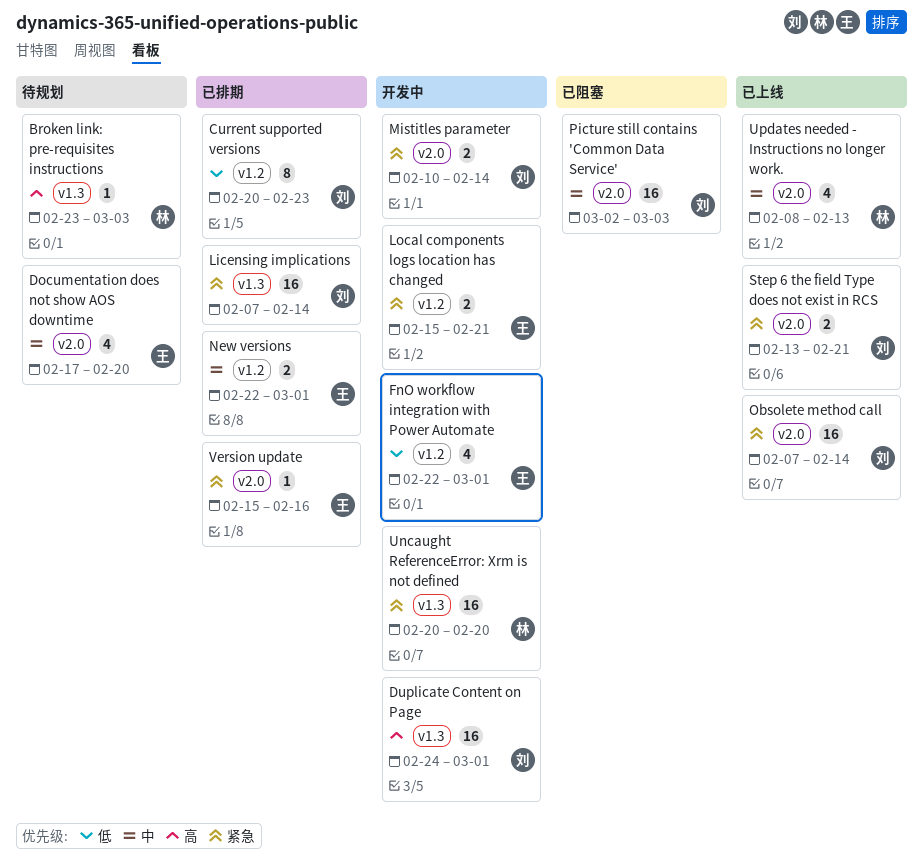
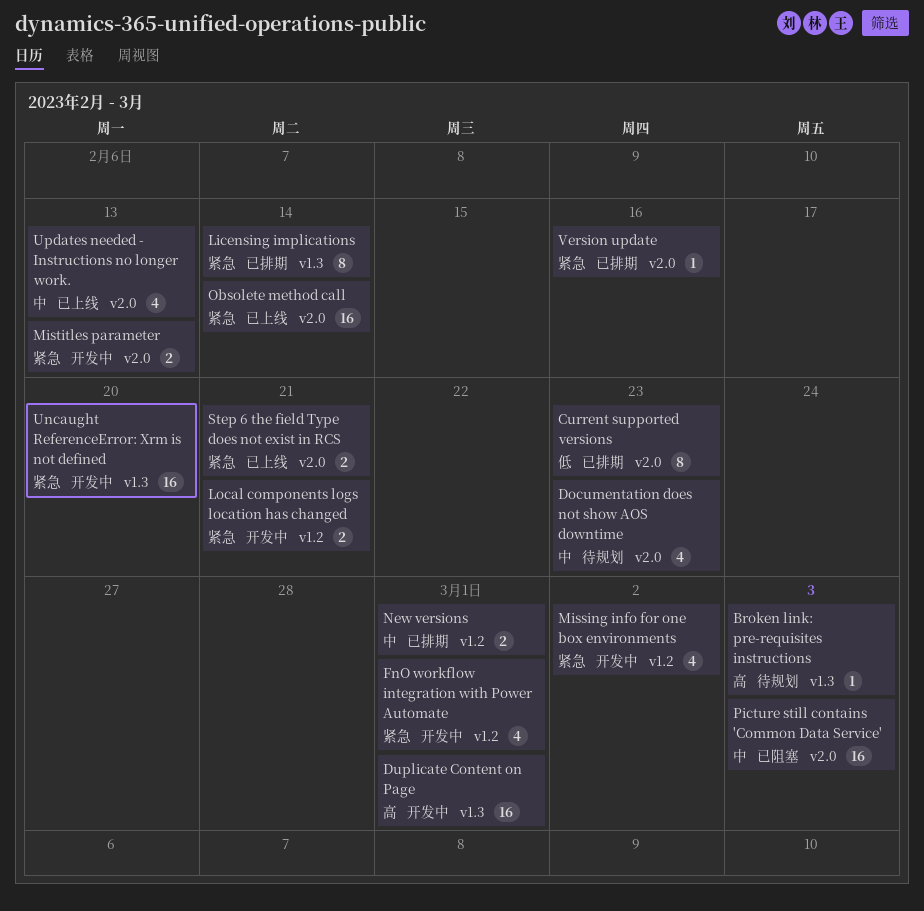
Current supported versions, label: v1.2 -> v2.0
Documentation does not show AOS downtime, due: Feb 20 -> Feb 23
FnO workflow integration with Power Automate, priority: 低 -> 紧急
Licensing implications, estimate: 16 -> 8
Missing info for one box environments: none -> present
Mistitles parameter, due: Feb 14 -> Feb 13

